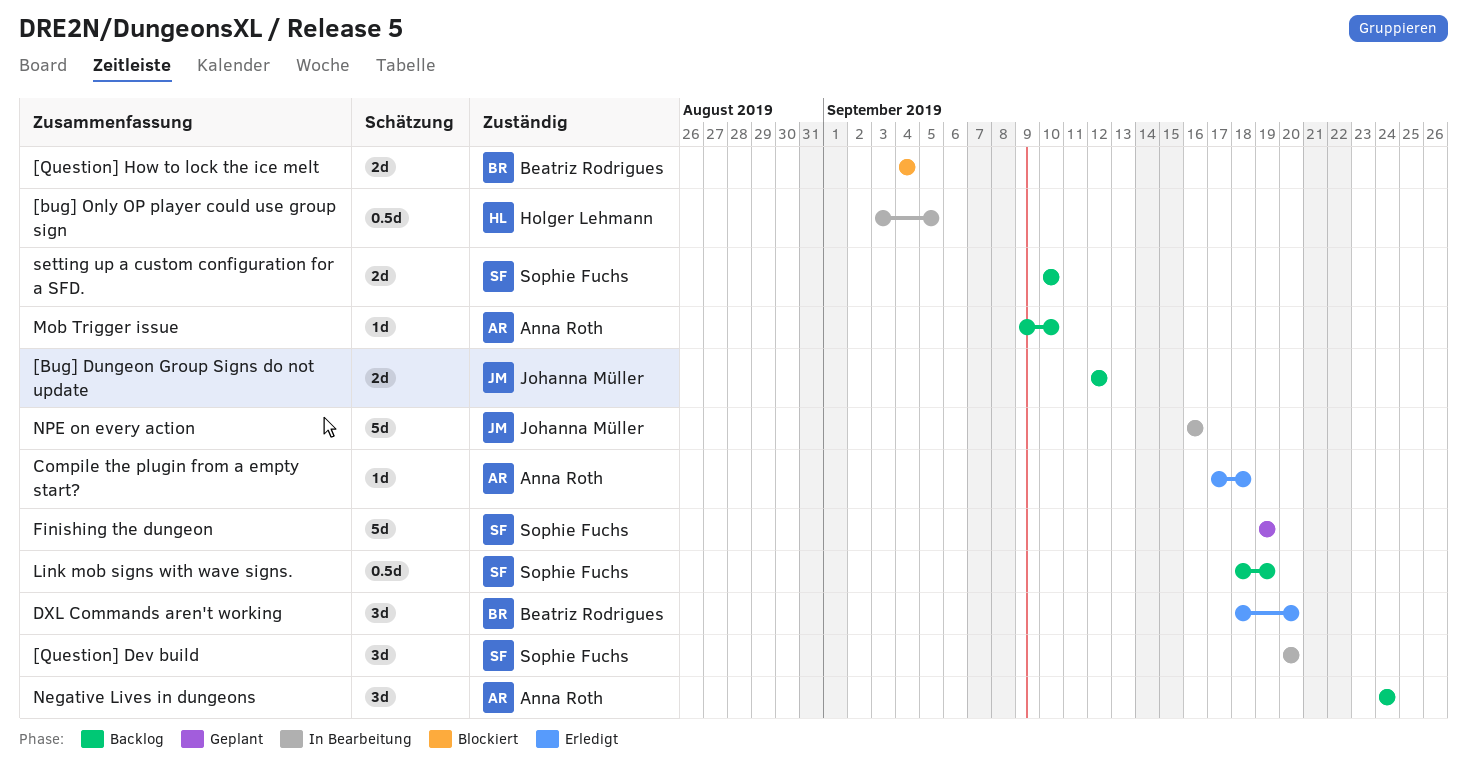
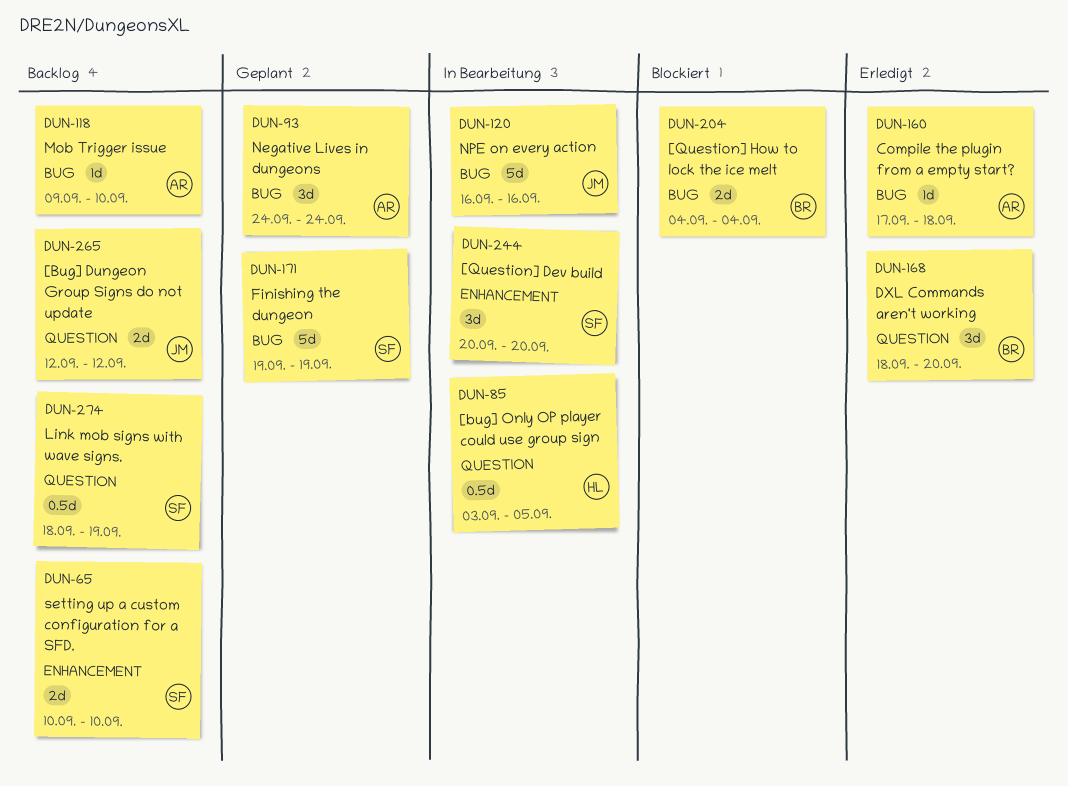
Negative Lives in dungeons, status: Backlog -> Geplant

